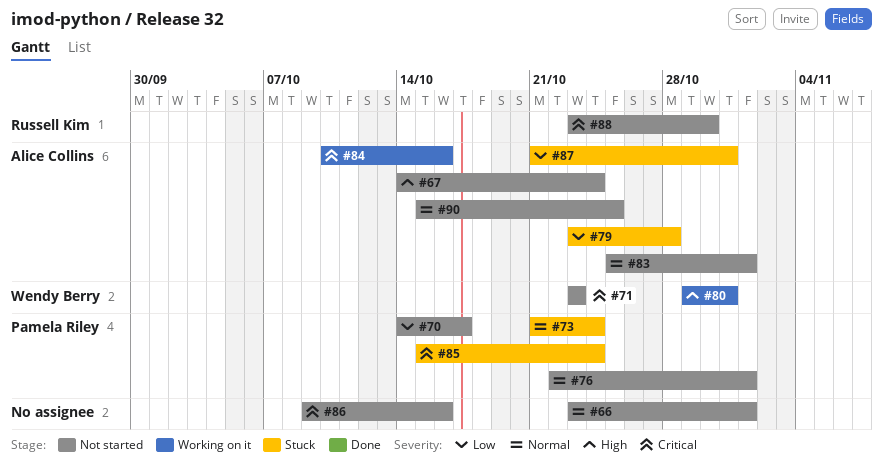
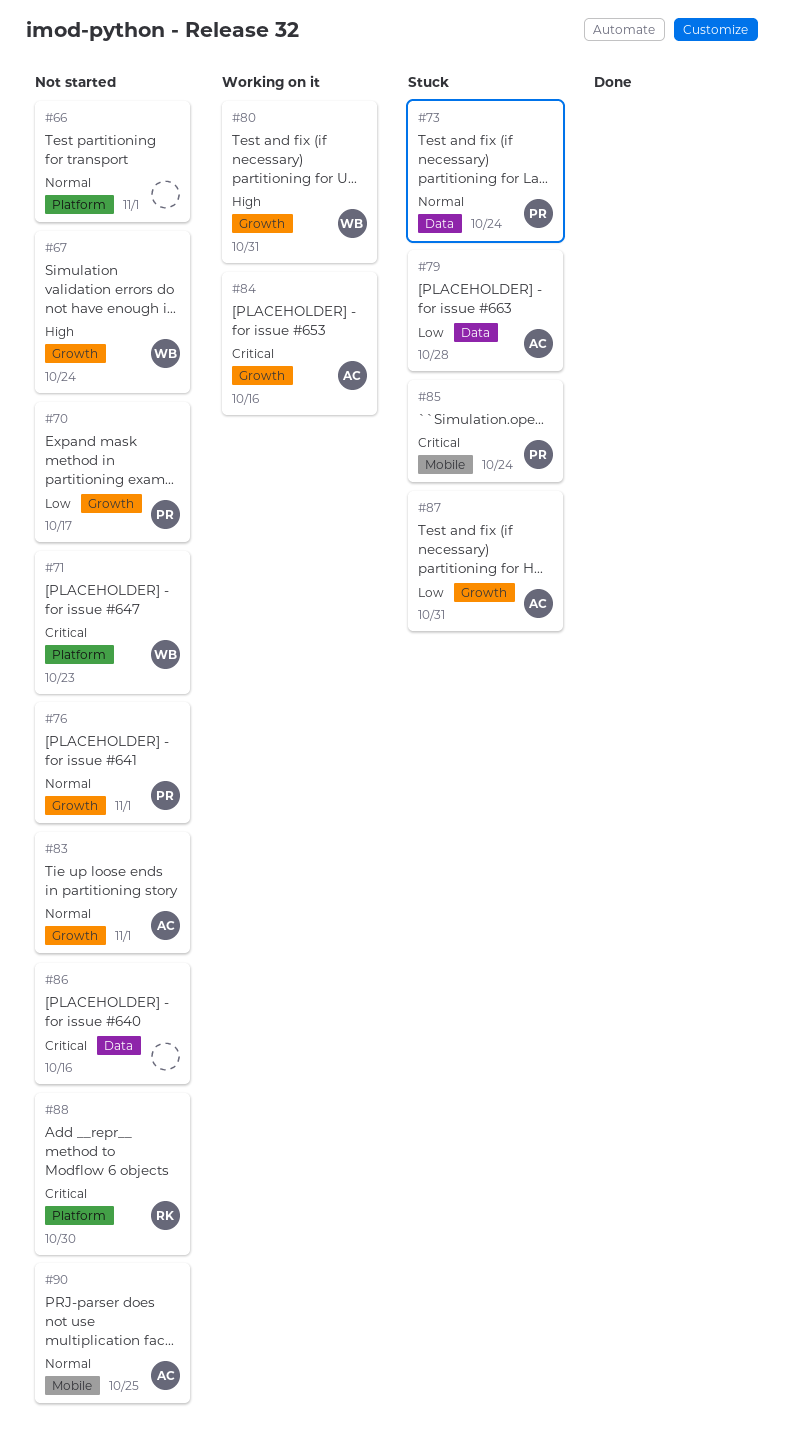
#67, owner: Alice Collins -> Wendy Berry

